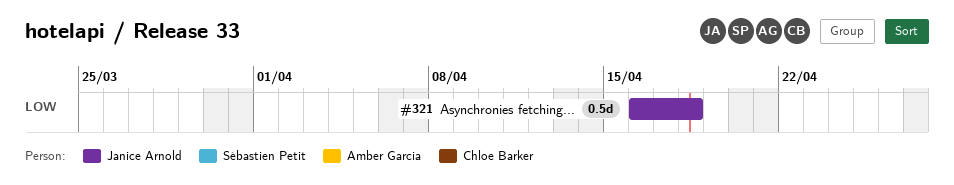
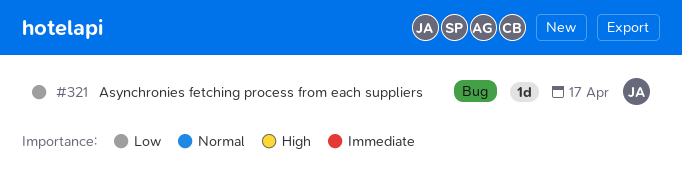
#321, estimate: 0.5d -> 1d
#321, due: Apr 18 -> Apr 17

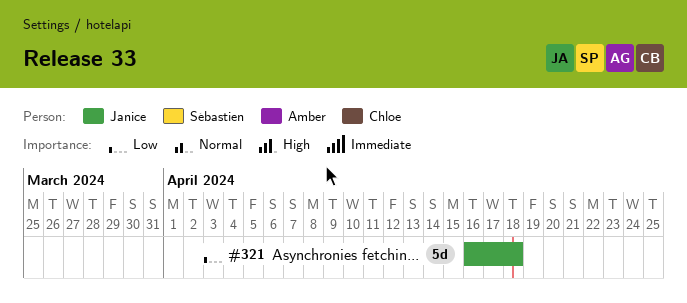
#321, estimate: 1d -> 5d
#321, due: Apr 17 -> Apr 18

